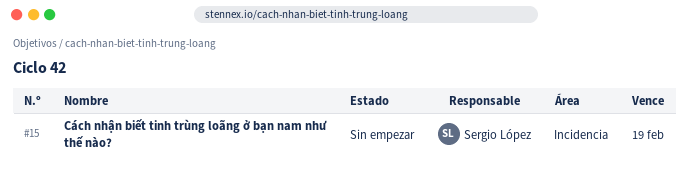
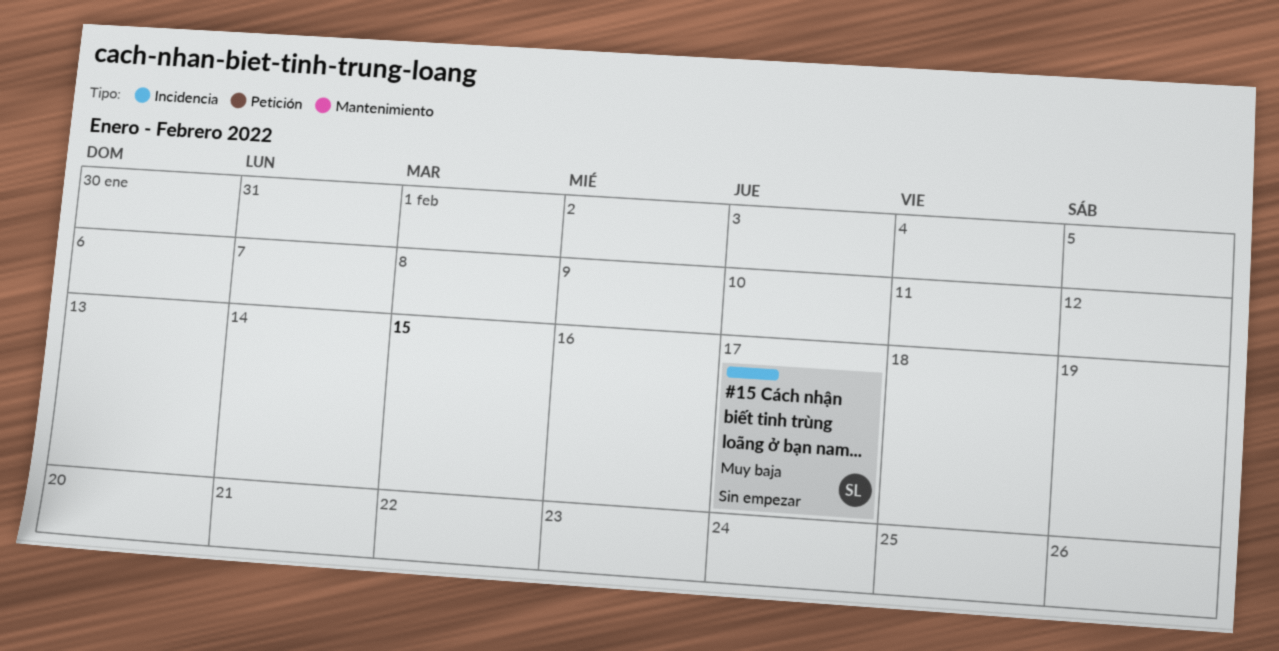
#15, due: Feb 19 -> Feb 17

